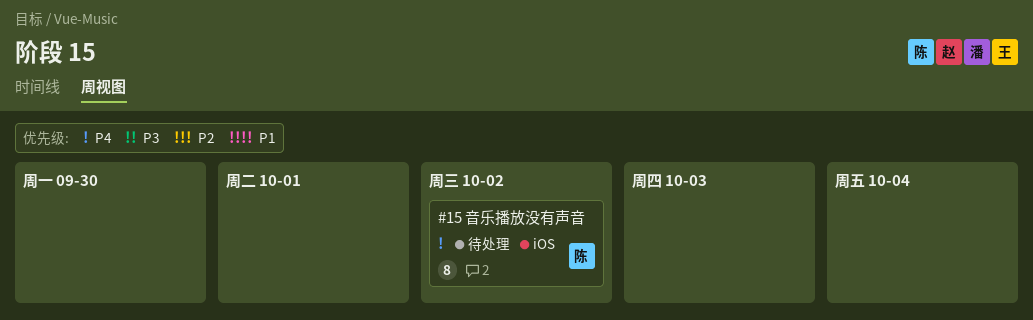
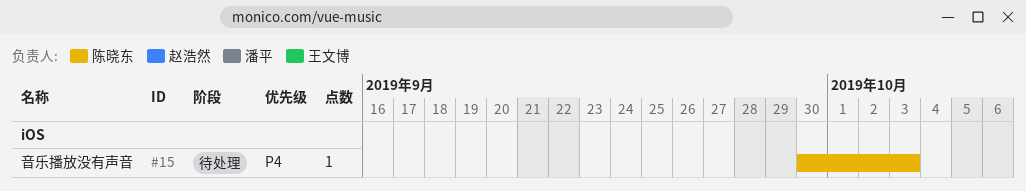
#15, estimate: 8 -> 1
#15, due: Oct 2 -> Oct 3

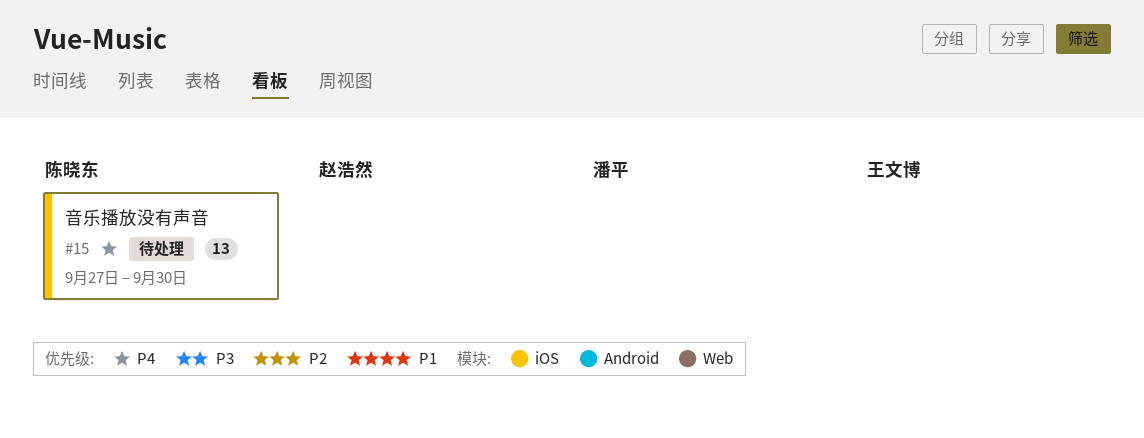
#15, estimate: 1 -> 13
#15, start: Sep 30 -> Sep 27
#15, due: Oct 3 -> Sep 30

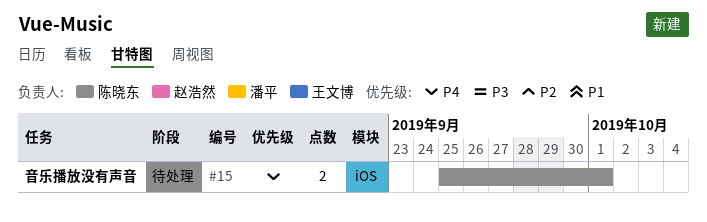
#15, estimate: 13 -> 2
#15, start: Sep 27 -> Sep 25
#15, due: Sep 30 -> Oct 1

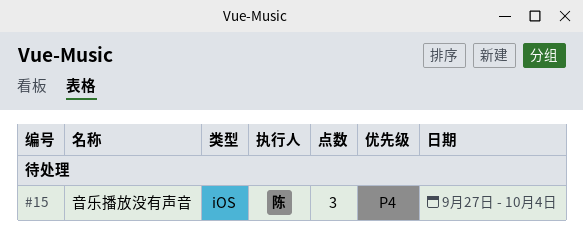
#15, estimate: 2 -> 3
#15, start: Sep 25 -> Sep 27
#15, due: Oct 1 -> Oct 4

